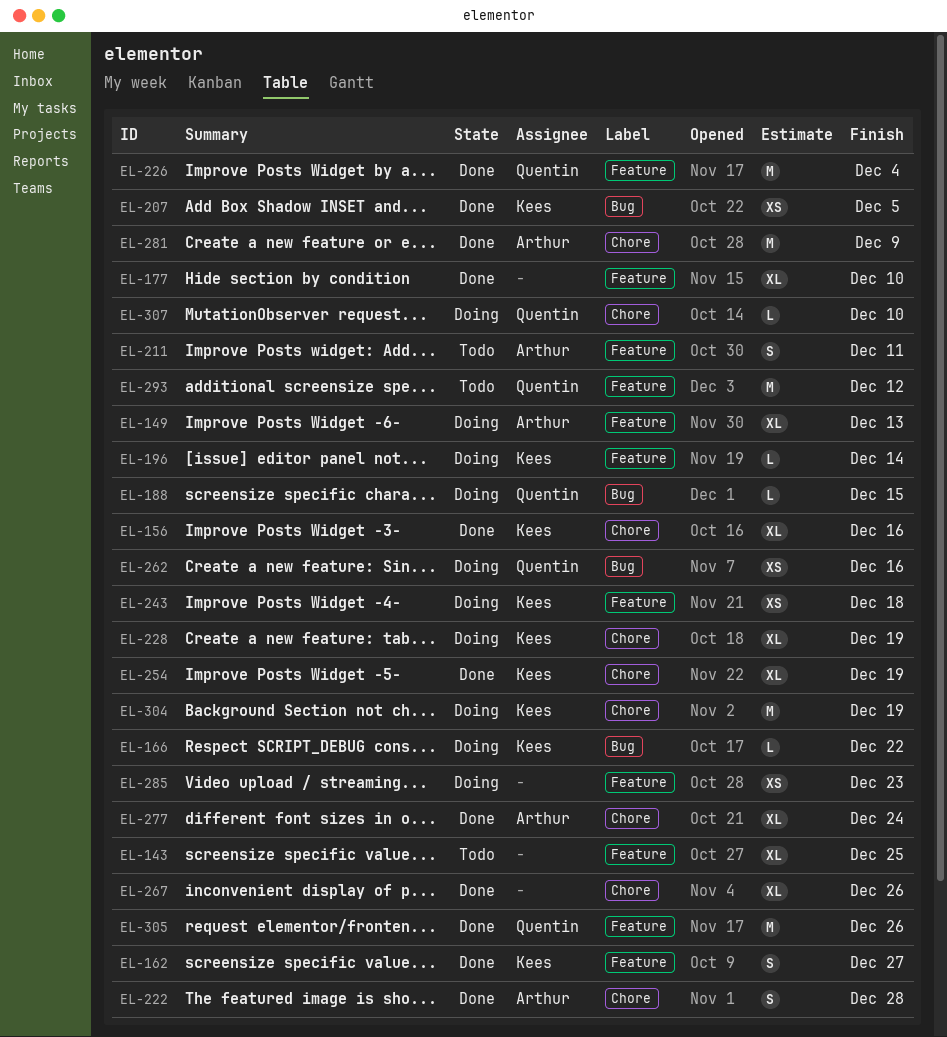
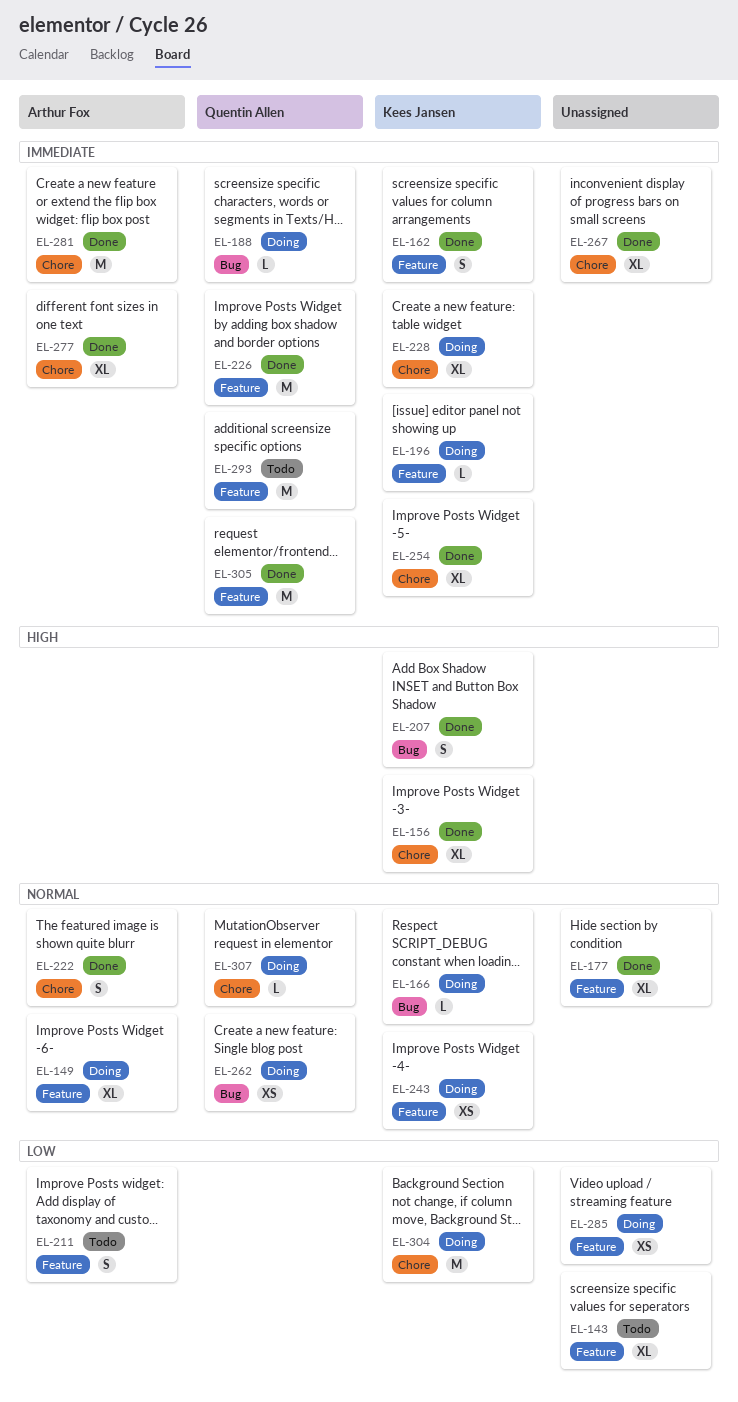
EL-207, estimate: XS -> S

